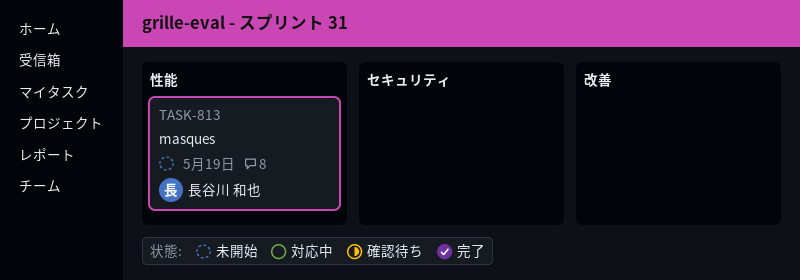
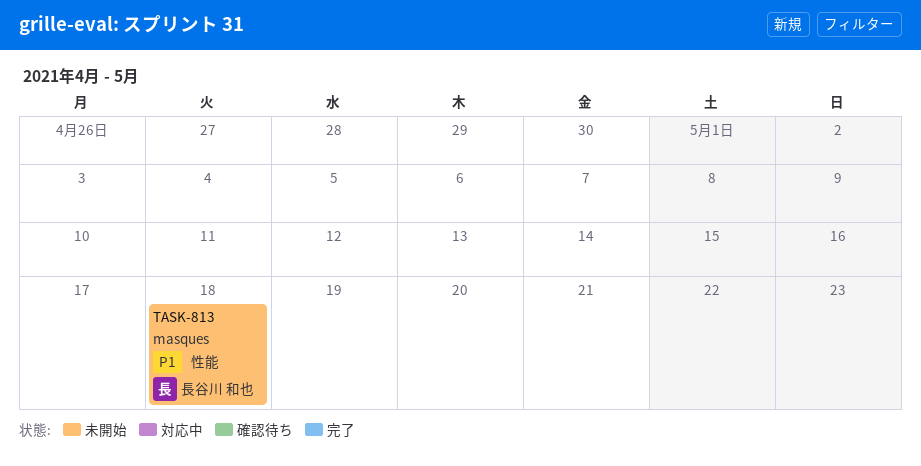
TASK-813, due: May 19 -> May 18

